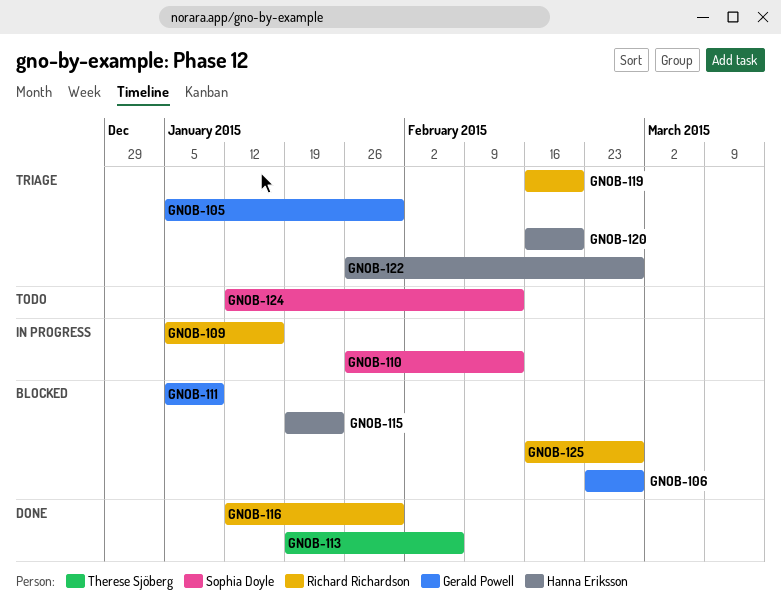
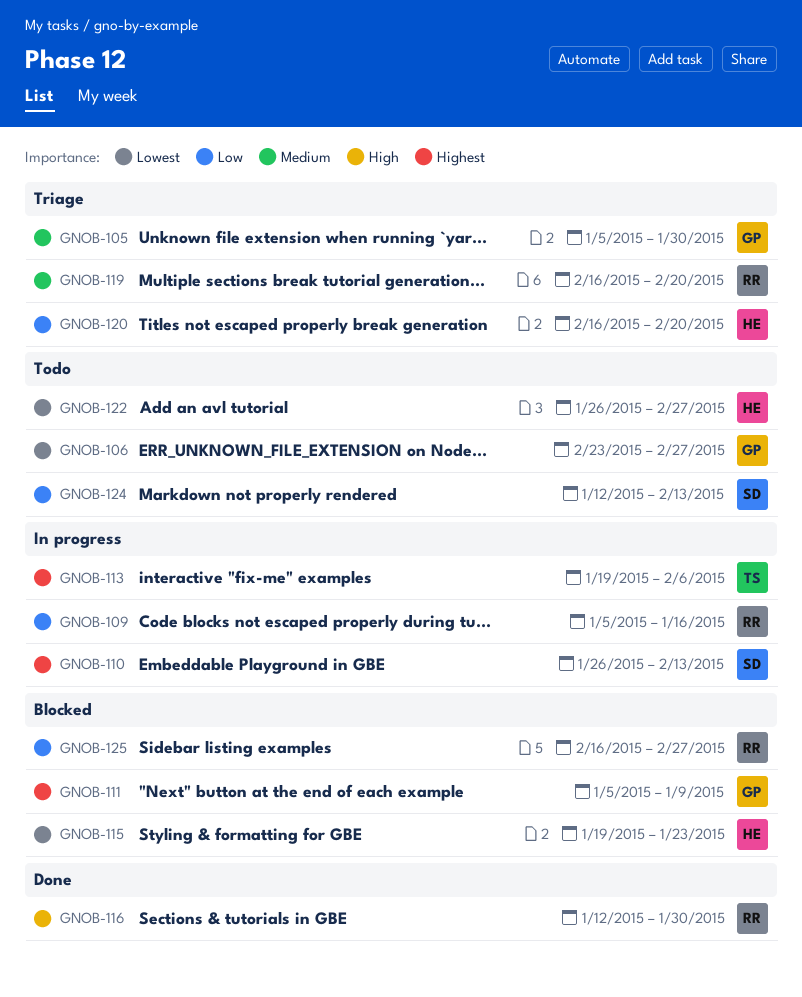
GNOB-106, status: Blocked -> Todo
GNOB-113, status: Done -> In progress
GNOB-122, status: Triage -> Todo

